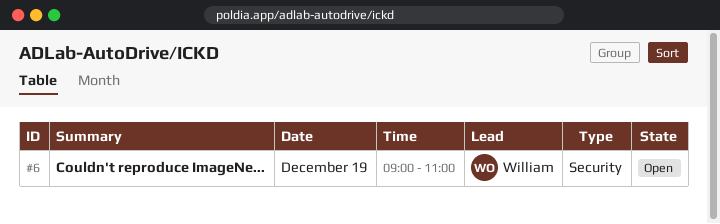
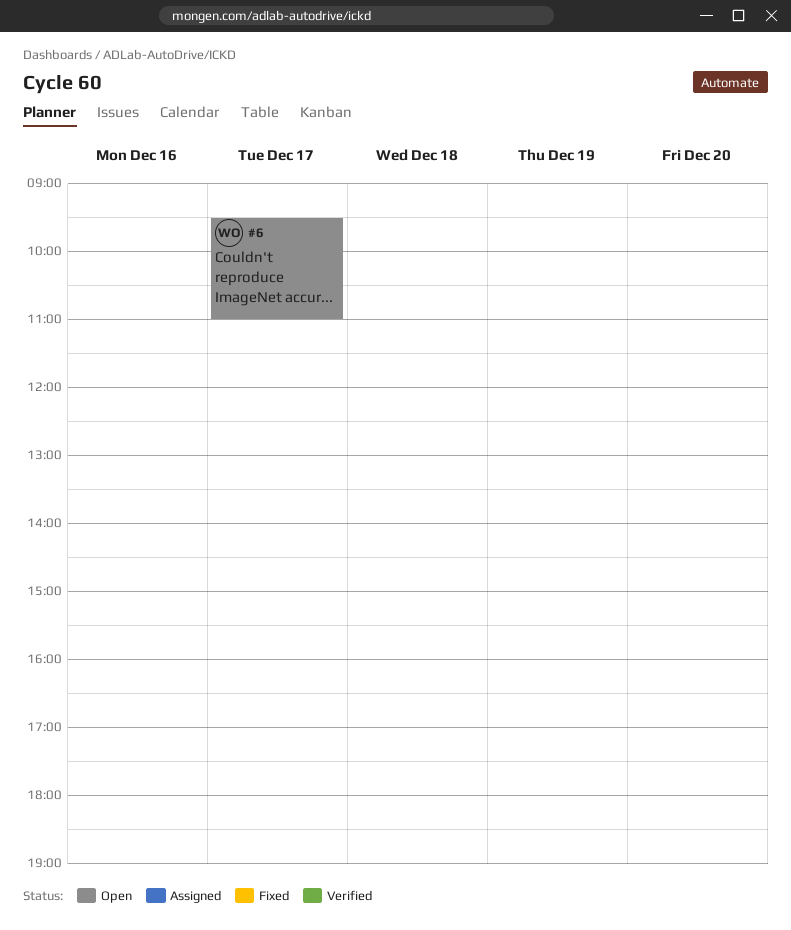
#6, day: Dec 19 -> Dec 17
#6, begins: 09:00 -> 09:30

